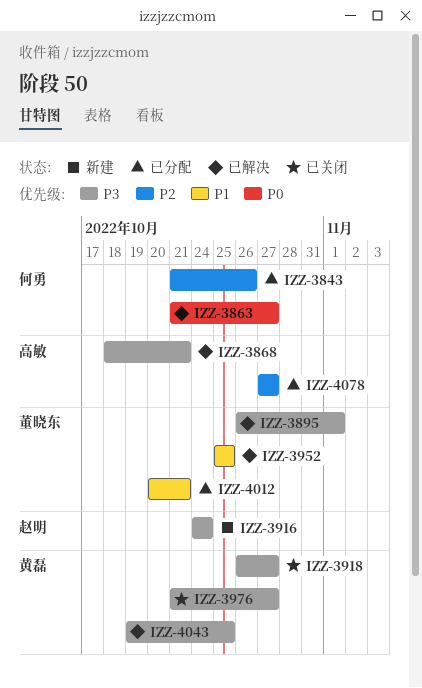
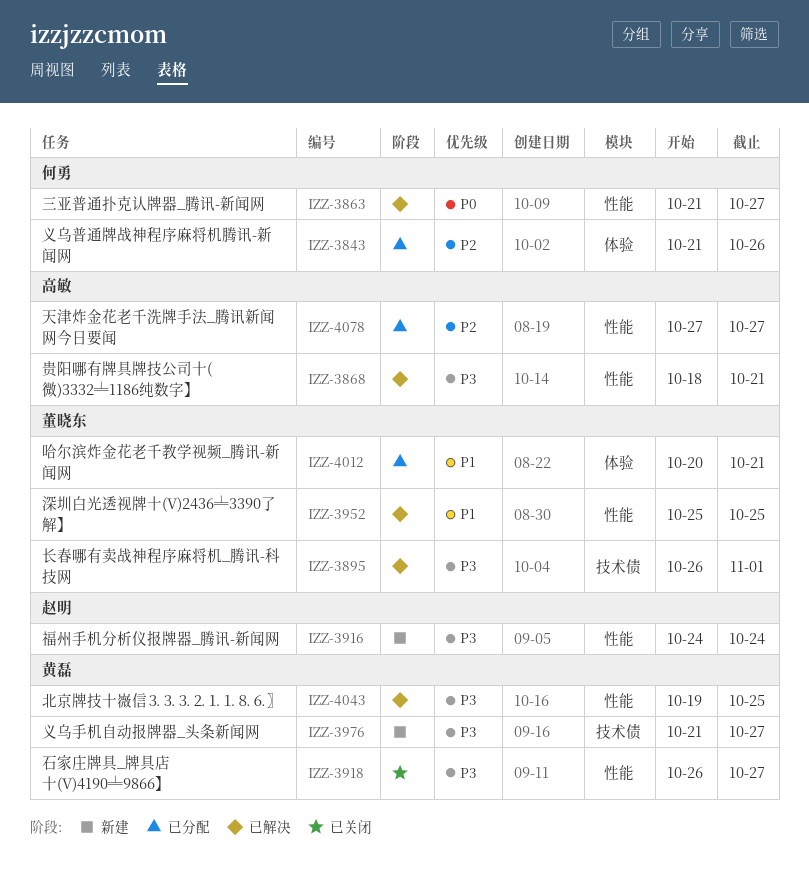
IZZ-3976, status: 已关闭 -> 新建

